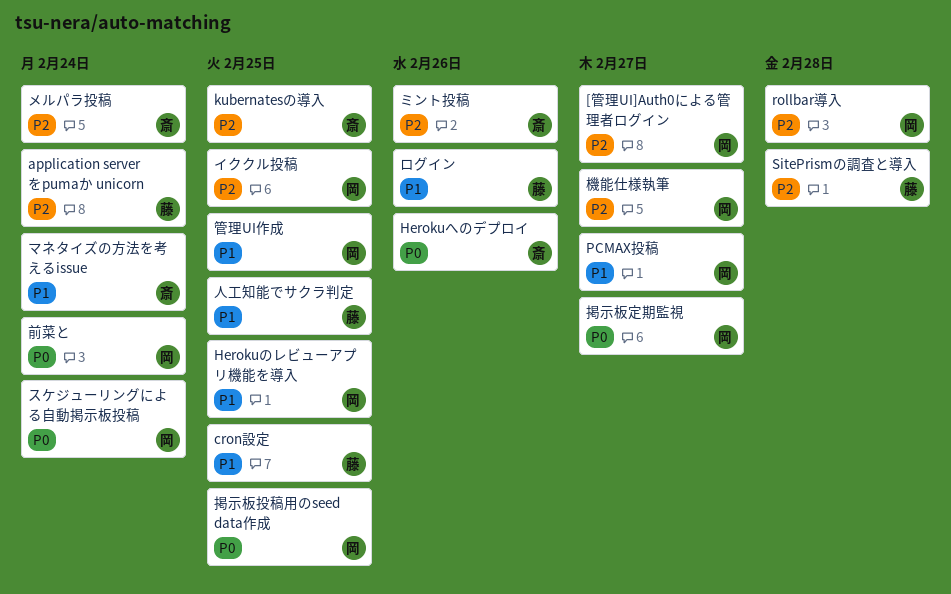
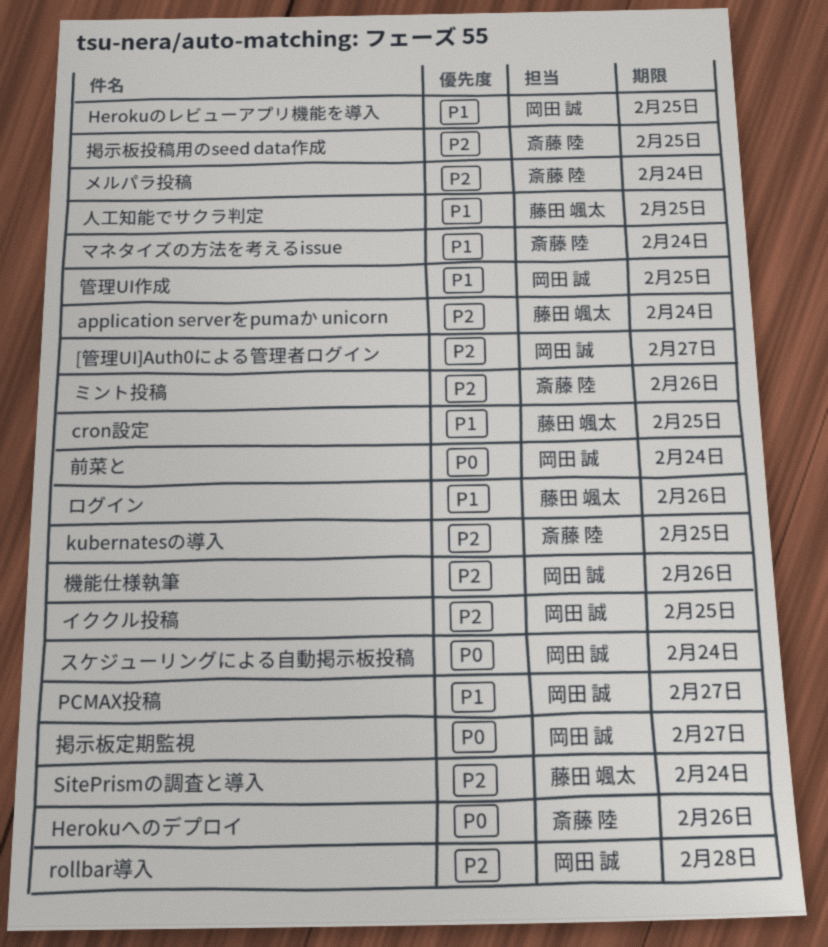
SitePrismの調査と導入, due: Feb 28 -> Feb 24
掲示板投稿用のseed data作成, owner: 岡田 誠 -> 斎藤 陸
掲示板投稿用のseed data作成, priority: P0 -> P2
機能仕様執筆, due: Feb 27 -> Feb 26

